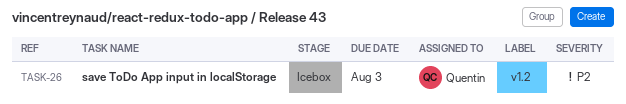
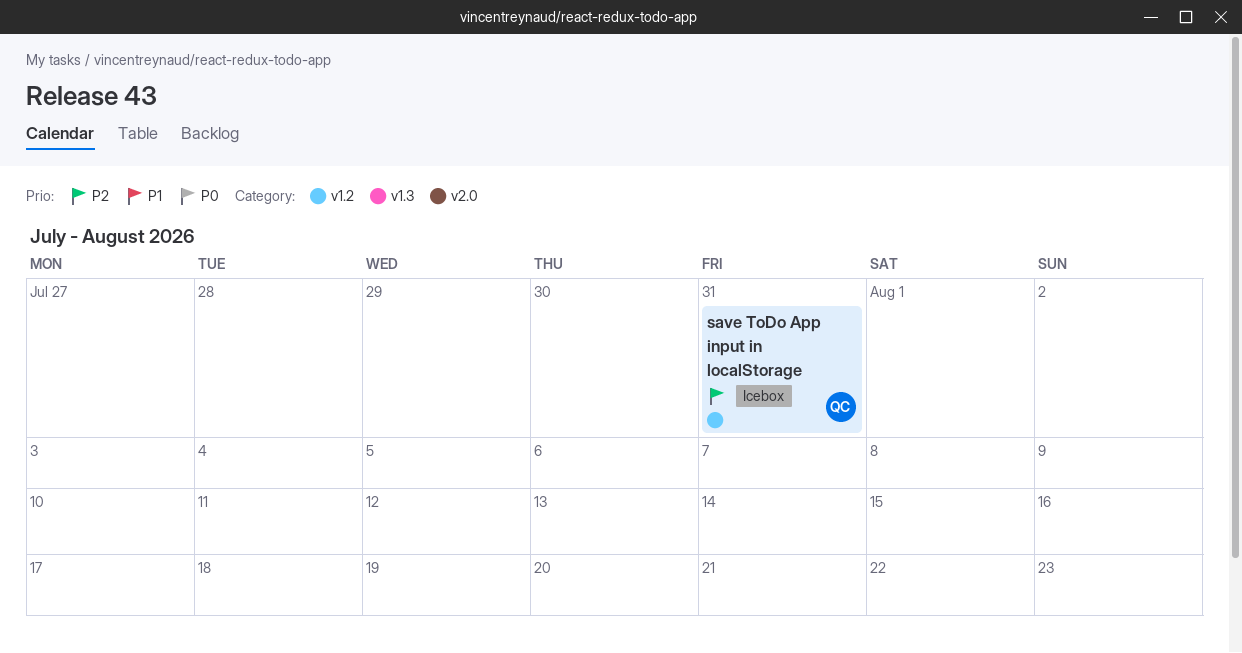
save ToDo App input in localStorage, due: Aug 3 -> Jul 31

